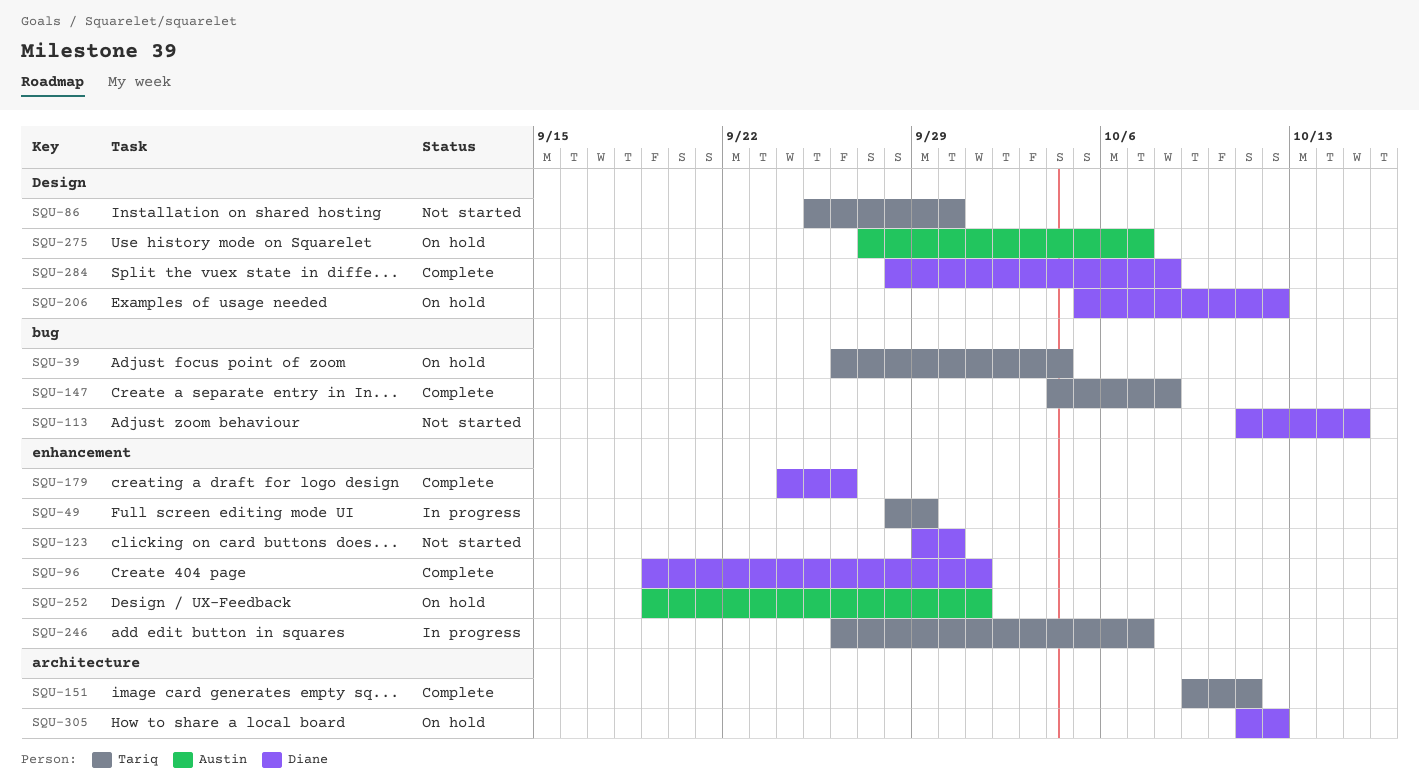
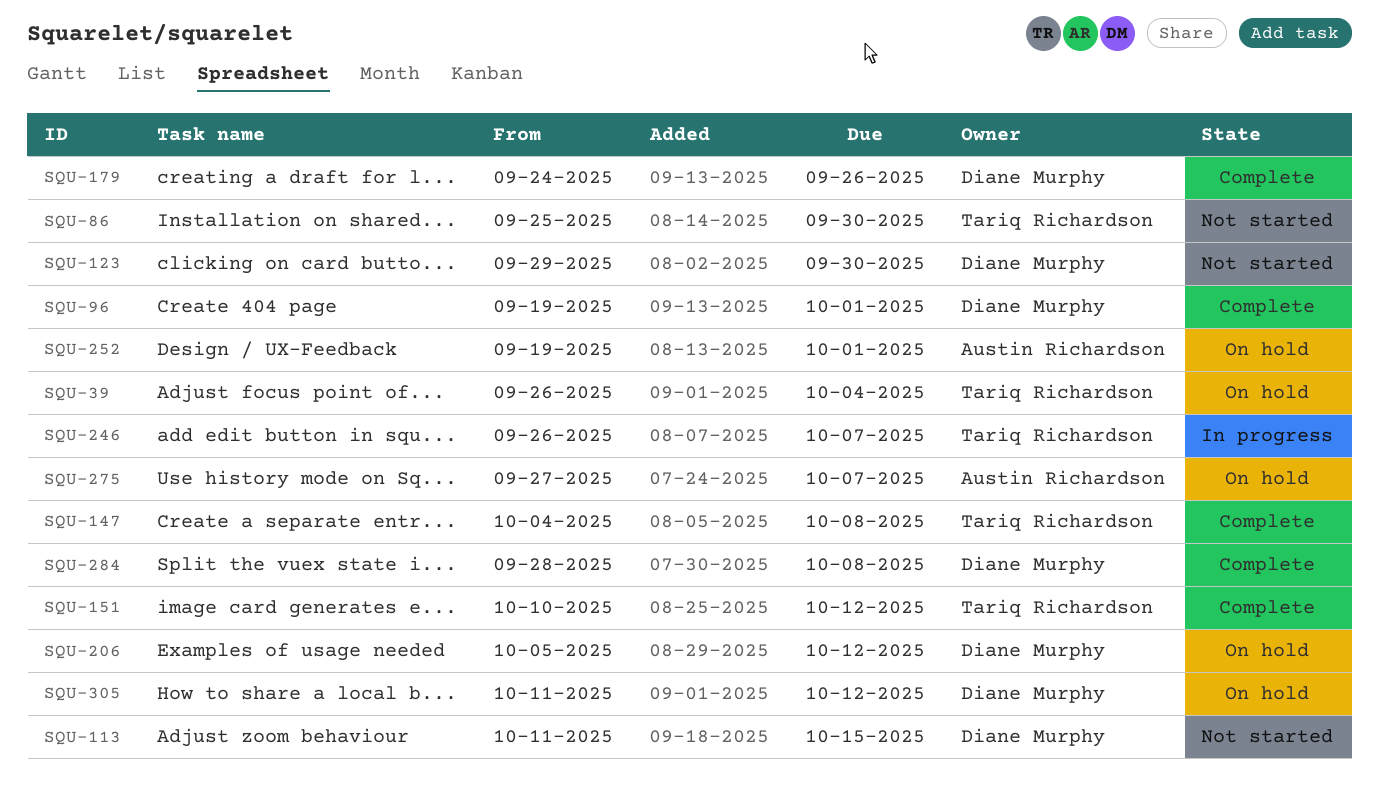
SQU-49: present -> none
SQU-151, start: Oct 9 -> Oct 10
SQU-151, due: Oct 11 -> Oct 12

